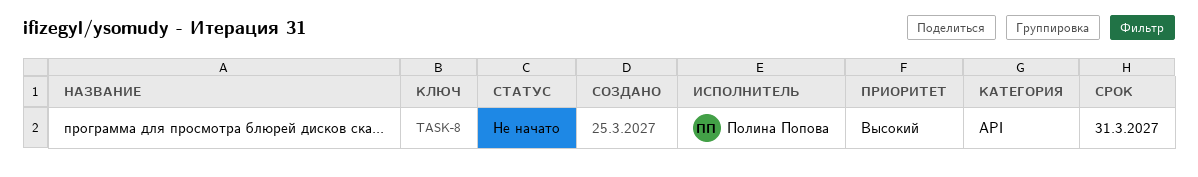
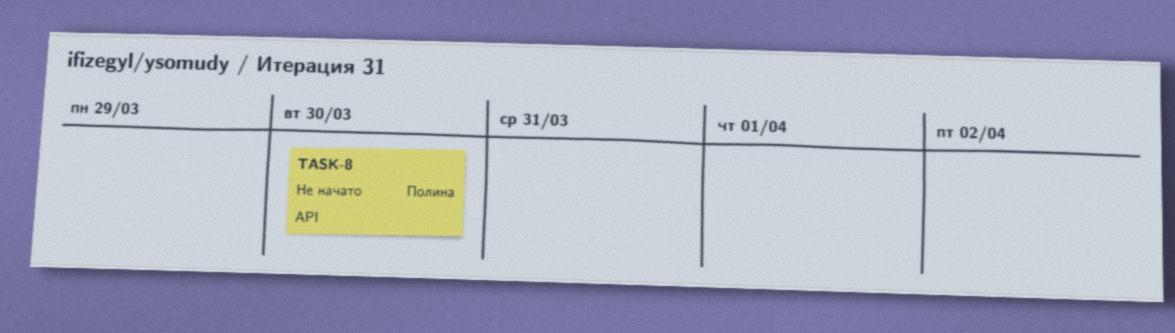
TASK-8, due: Mar 31 -> Mar 30

